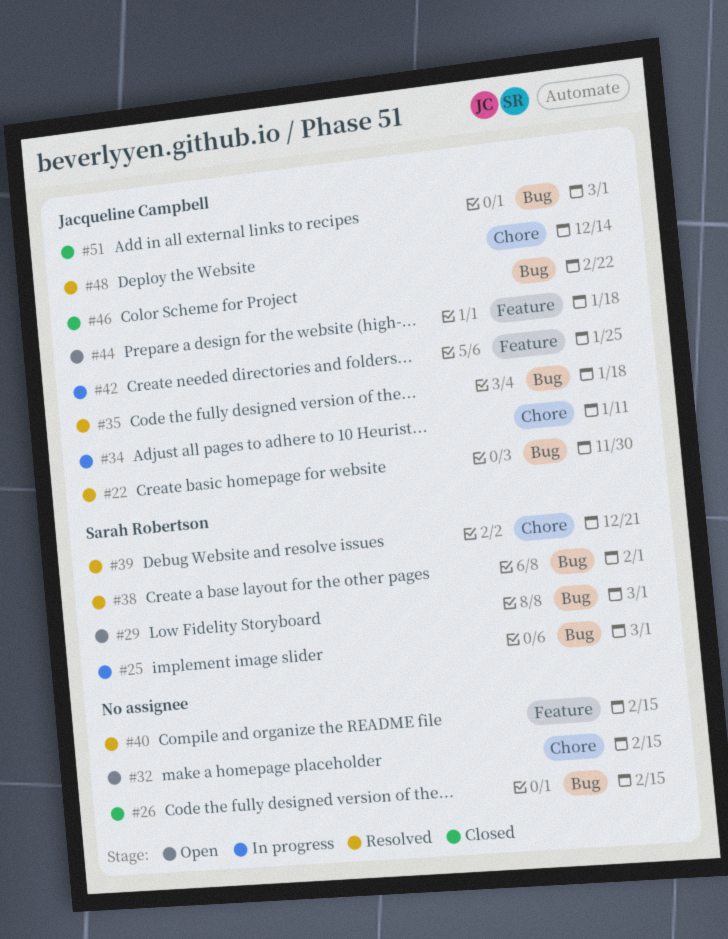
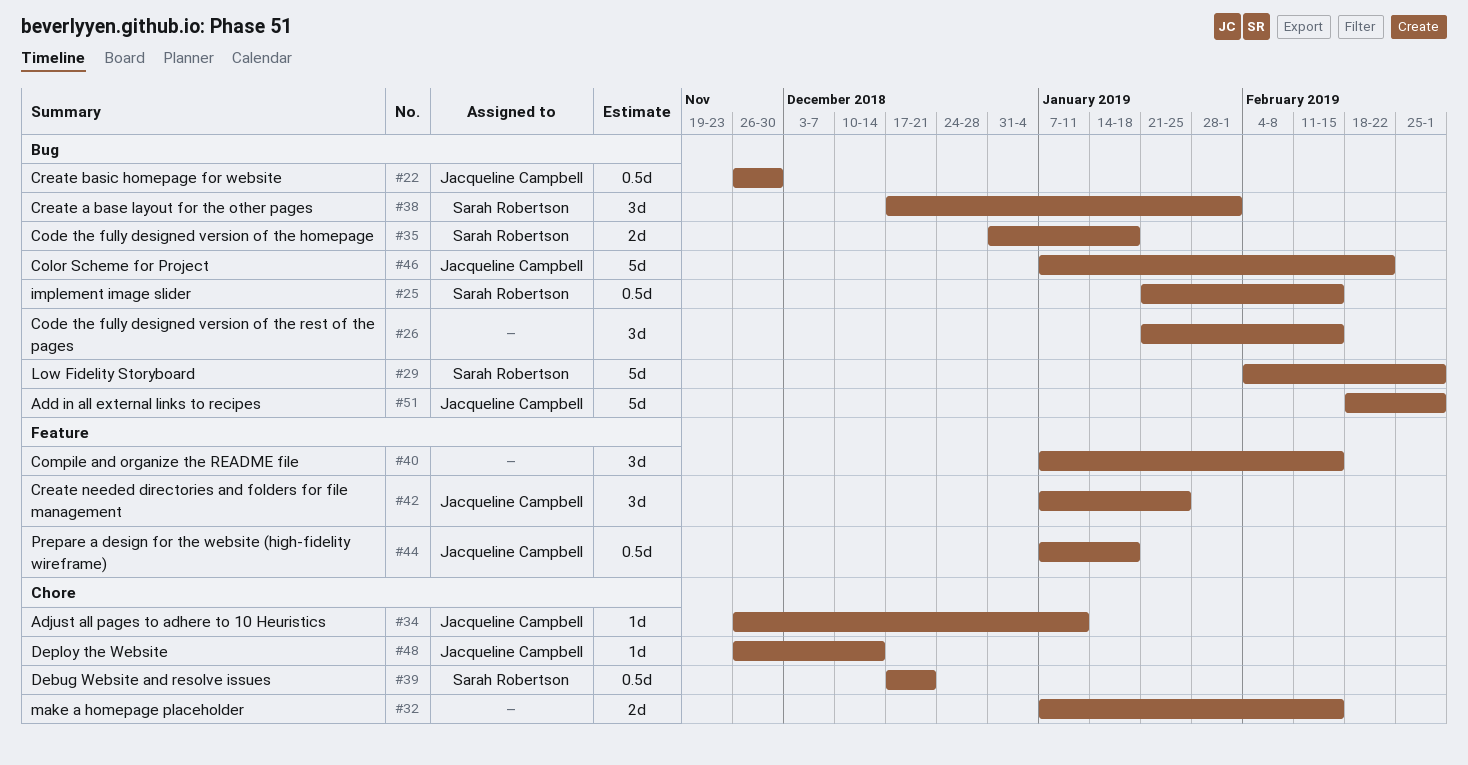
#25, due: Mar 1 -> Feb 15
#35, owner: Jacqueline Campbell -> Sarah Robertson

